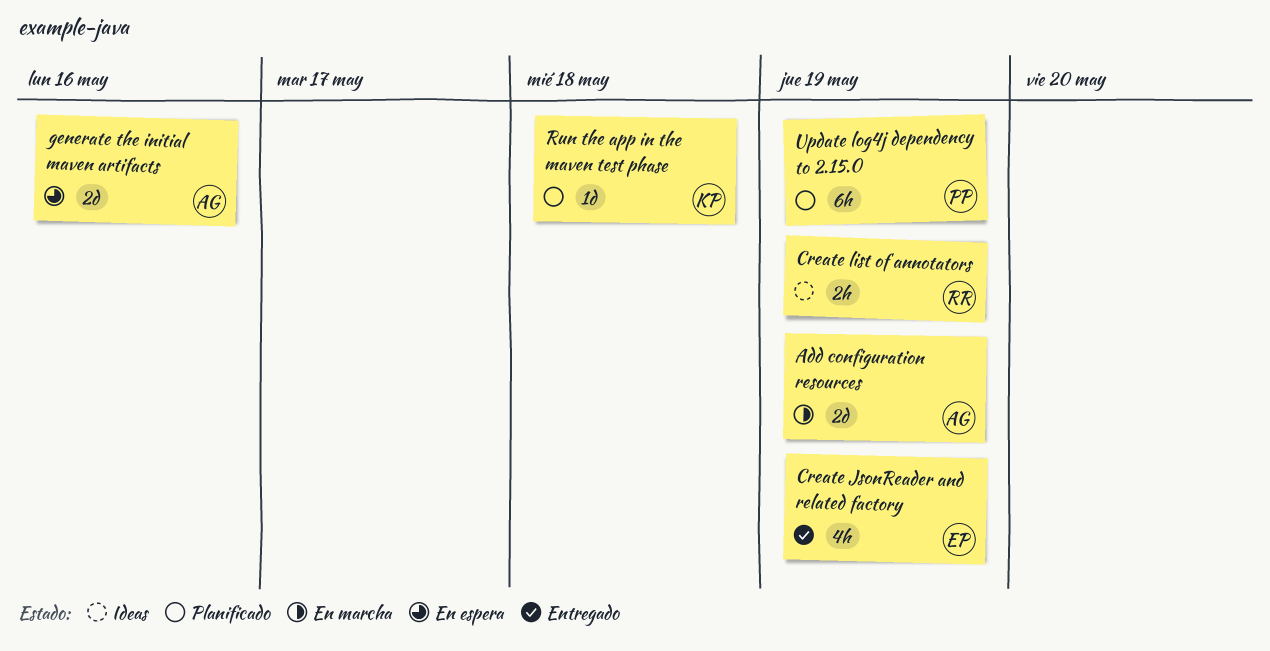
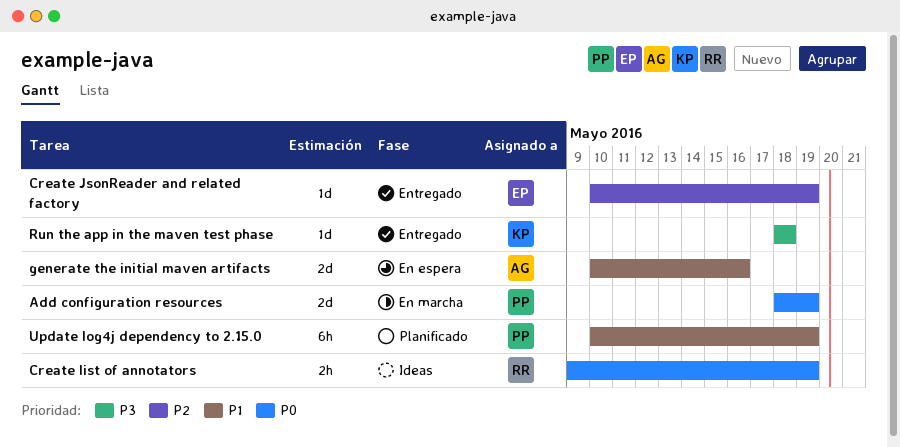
Add configuration resources, owner: AG -> PP
Create JsonReader and related factory, estimate: 4h -> 1d
Run the app in the maven test phase, status: Planificado -> Entregado

